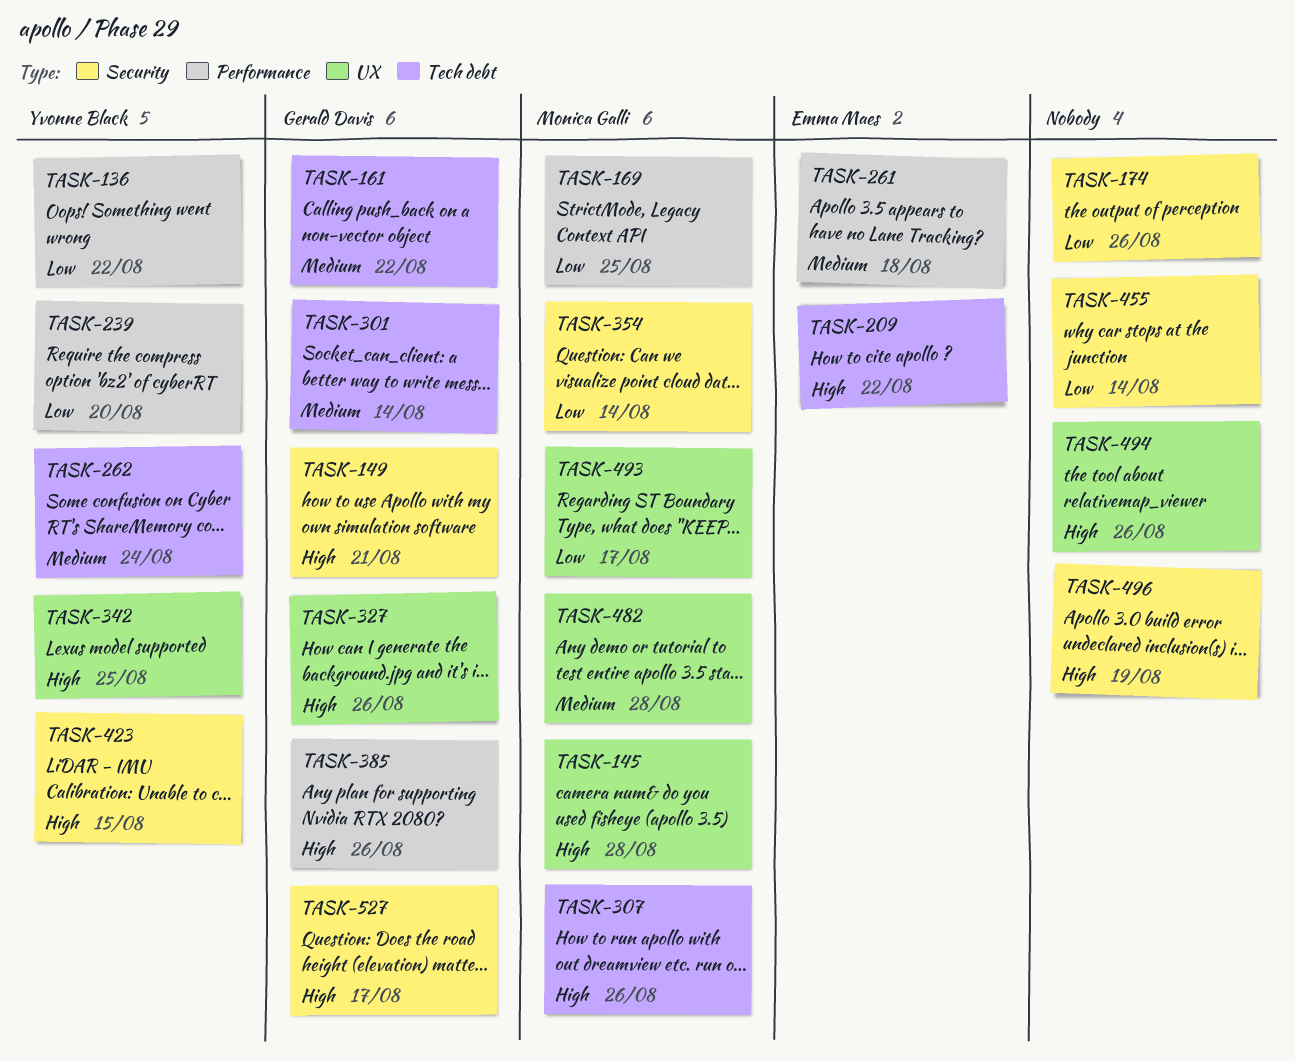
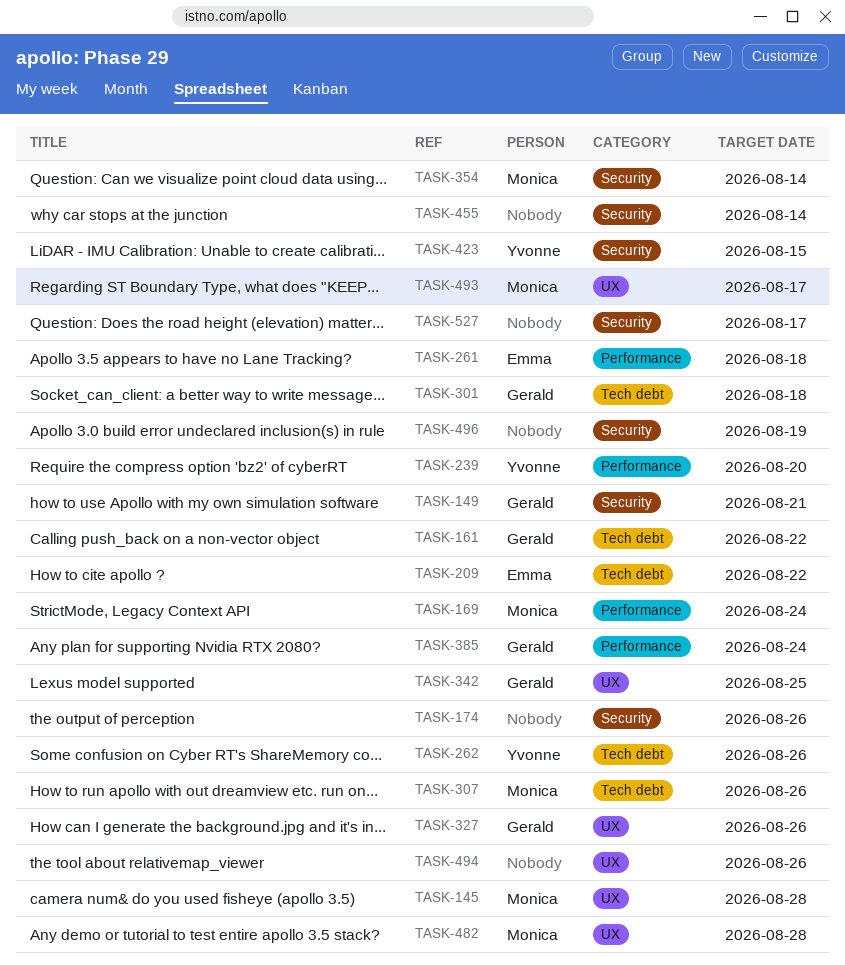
TASK-136: present -> none
TASK-169, due: Aug 25 -> Aug 24
TASK-262, due: Aug 24 -> Aug 26
TASK-301, due: Aug 14 -> Aug 18
TASK-342, owner: Yvonne Black -> Gerald Davis
TASK-385, due: Aug 26 -> Aug 24
TASK-527, owner: Gerald Davis -> none

